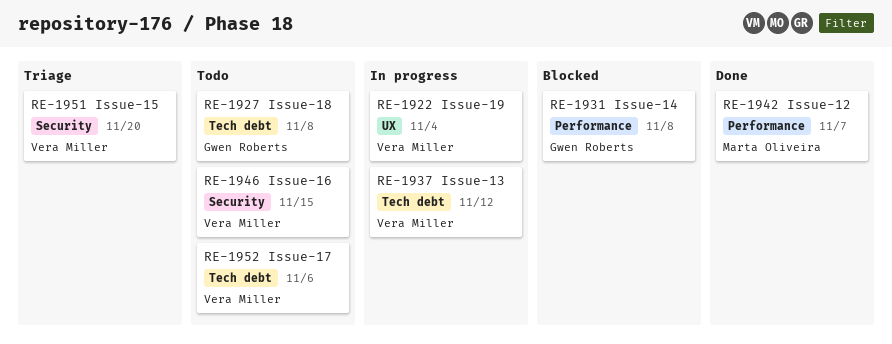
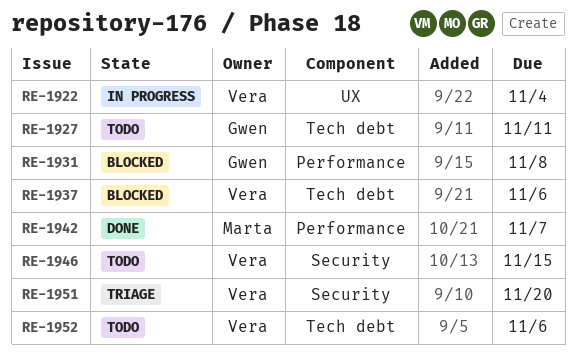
RE-1927, due: Nov 8 -> Nov 11
RE-1937, status: In progress -> Blocked
RE-1937, due: Nov 12 -> Nov 6

